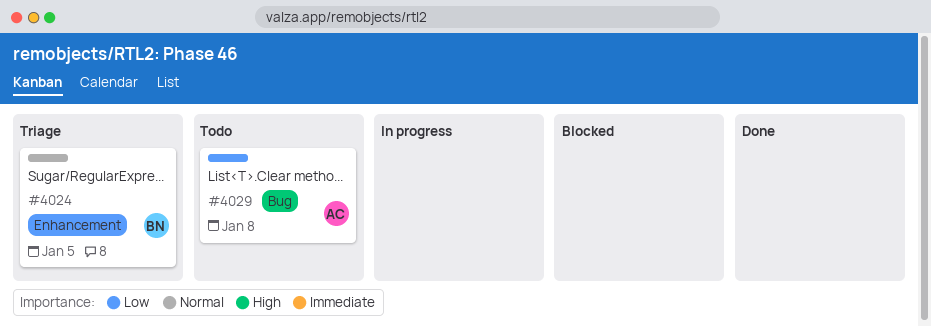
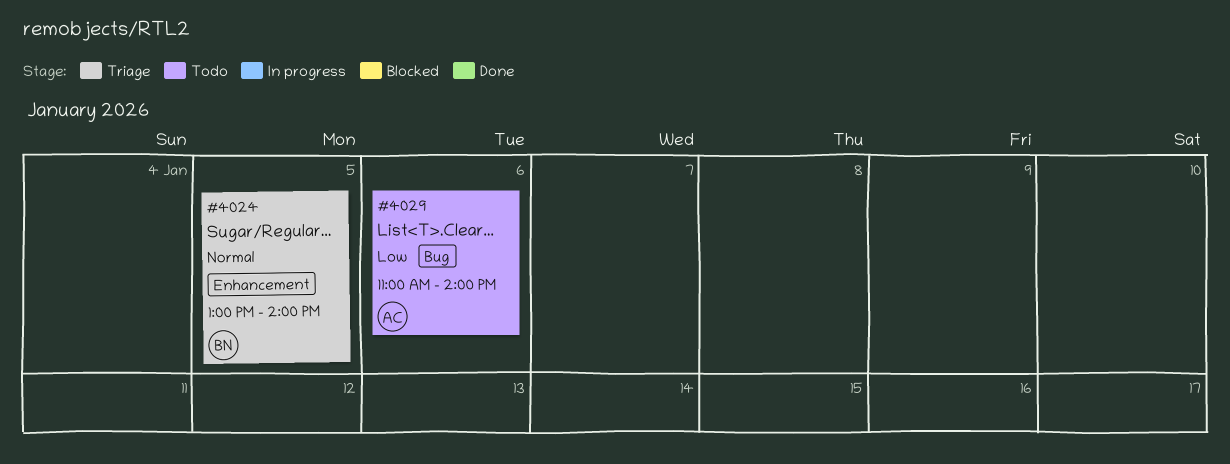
#4029, day: Jan 8 -> Jan 6

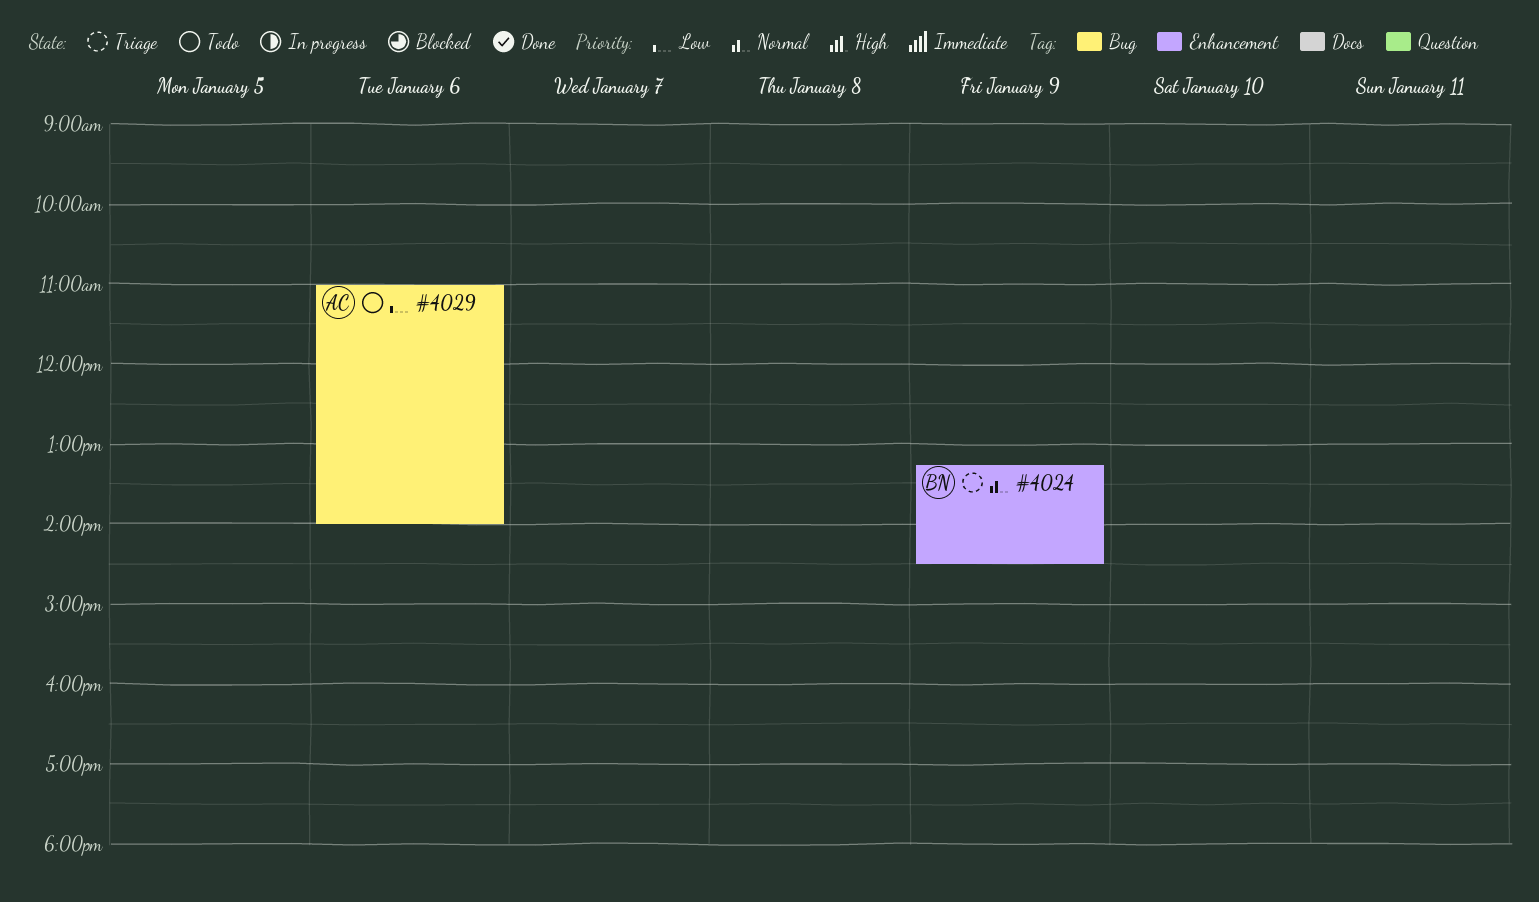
#4024, day: Jan 5 -> Jan 9
#4024, begins: 13:00 -> 13:15
#4024, ends: 14:00 -> 14:30

